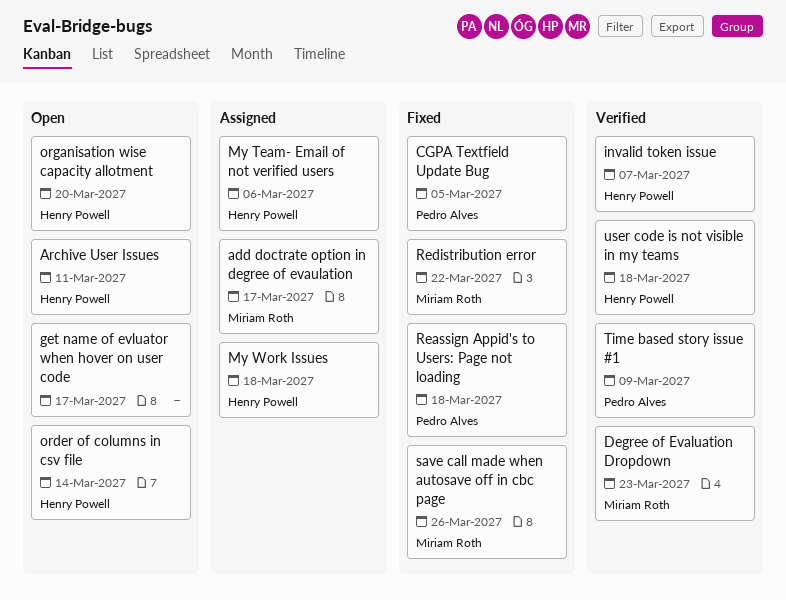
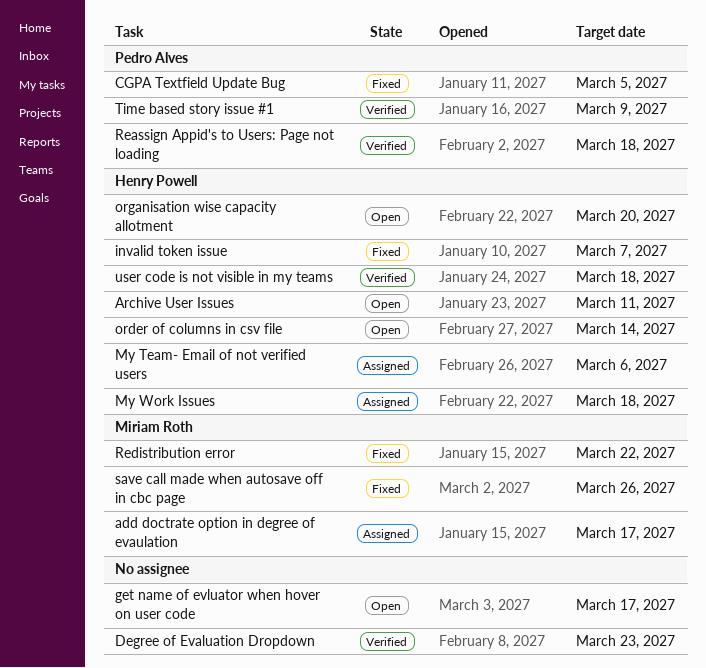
Degree of Evaluation Dropdown, owner: Miriam Roth -> none
invalid token issue, status: Verified -> Fixed
Reassign Appid's to Users: Page not loading, status: Fixed -> Verified

